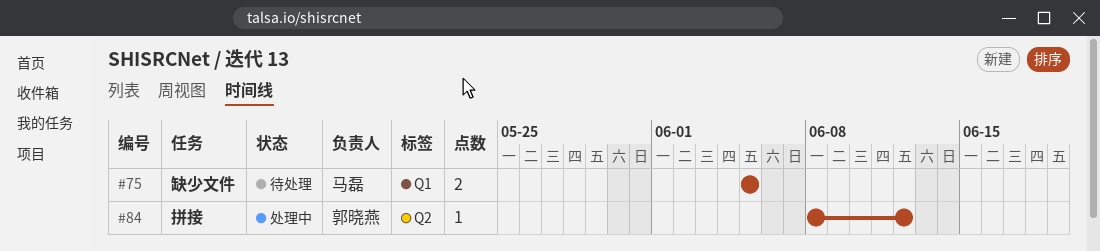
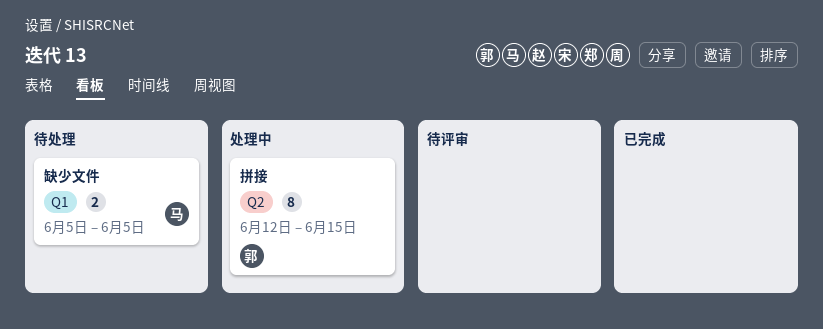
拼接, estimate: 1 -> 8
拼接, start: Jun 8 -> Jun 12
拼接, due: Jun 12 -> Jun 15

